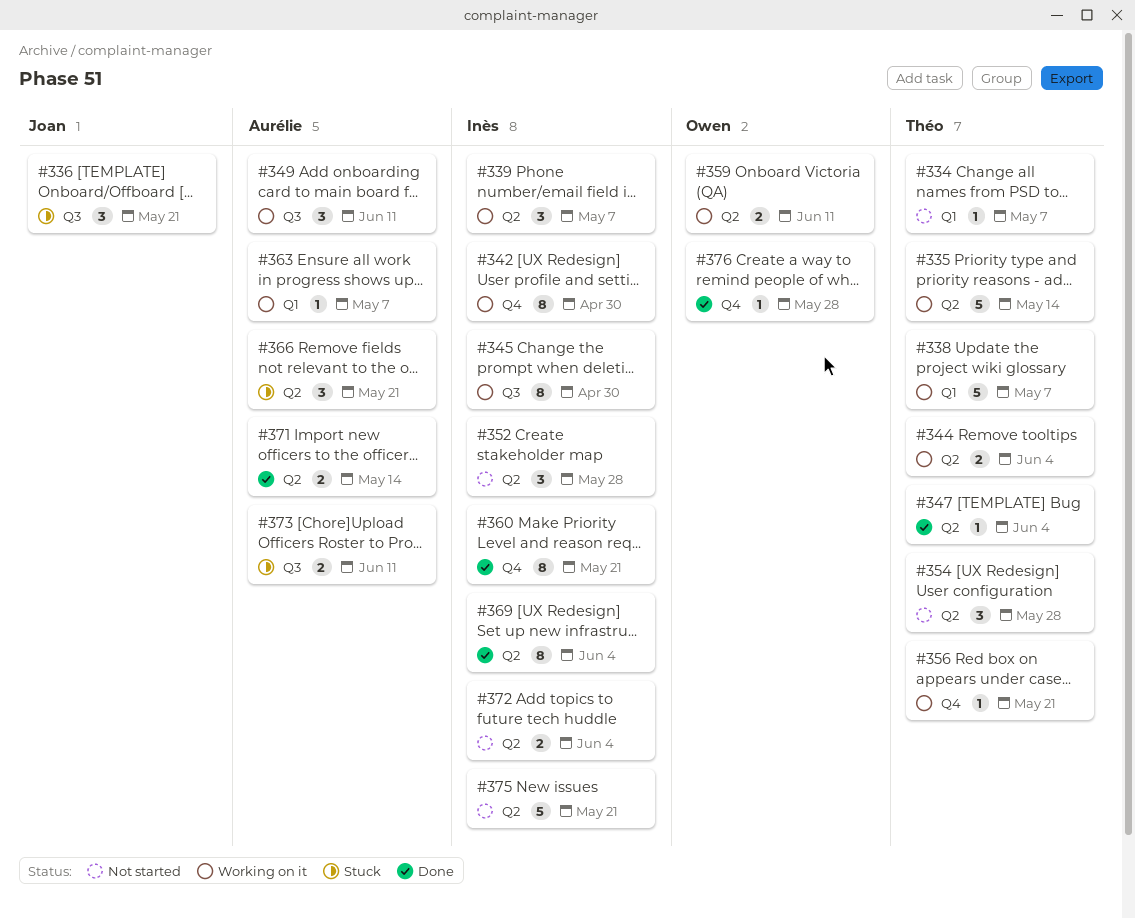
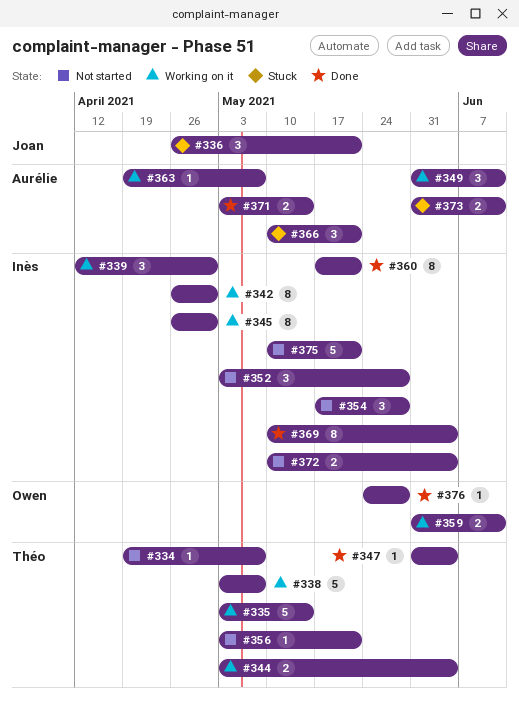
#339, due: May 7 -> Apr 30
#354, owner: Théo -> Inès
#356, status: Working on it -> Not started

